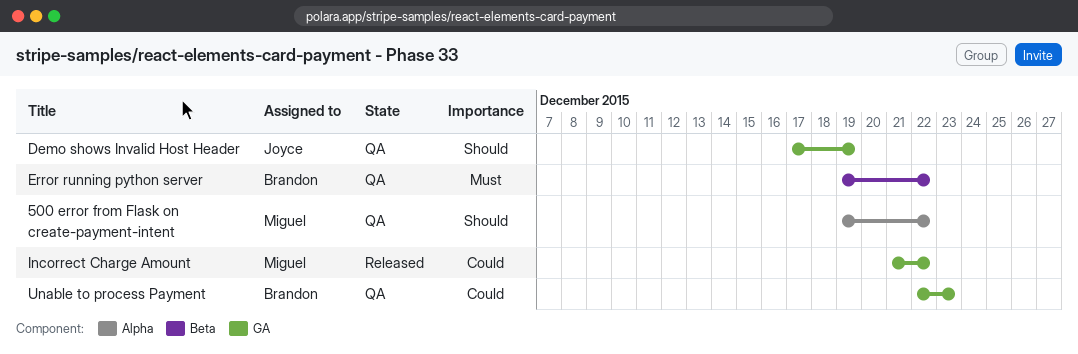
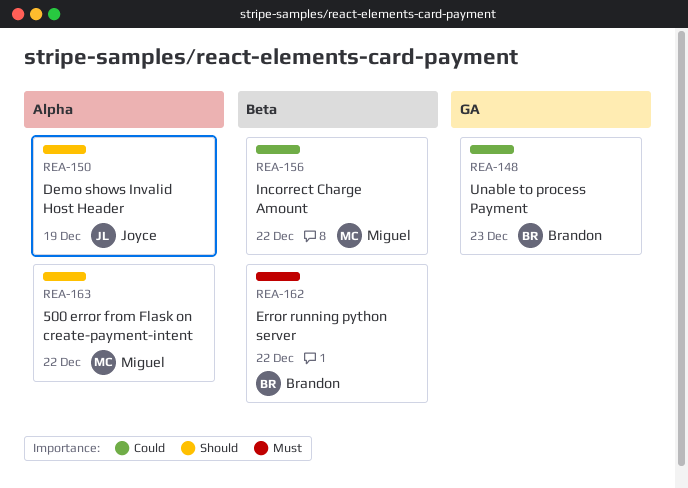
Demo shows Invalid Host Header, label: GA -> Alpha
Incorrect Charge Amount, label: GA -> Beta

